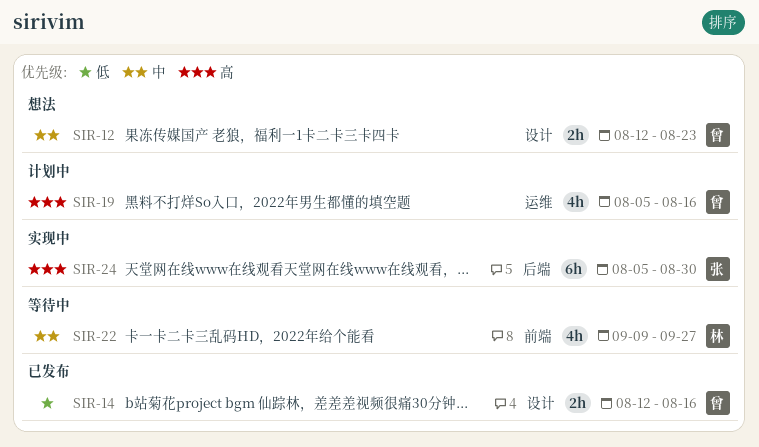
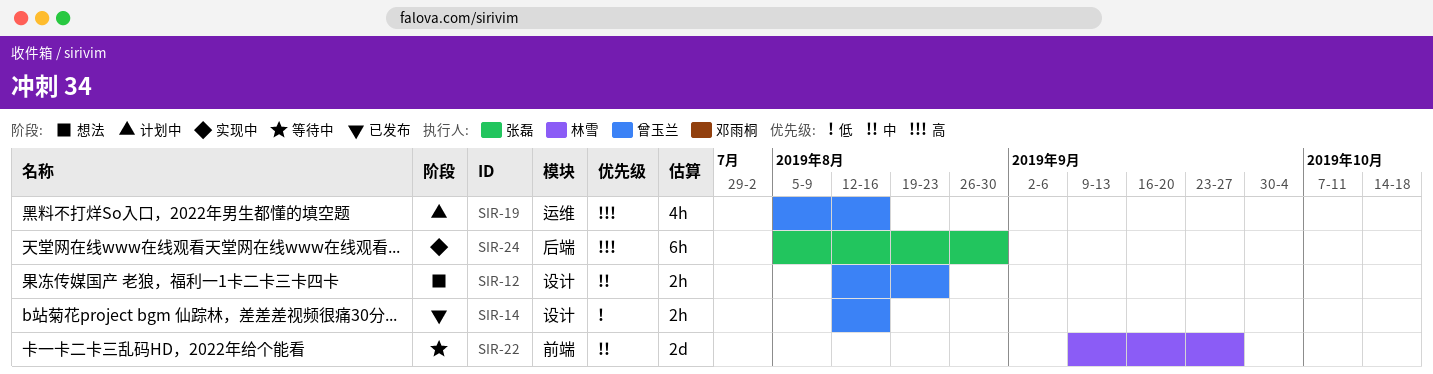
SIR-22, estimate: 4h -> 2d

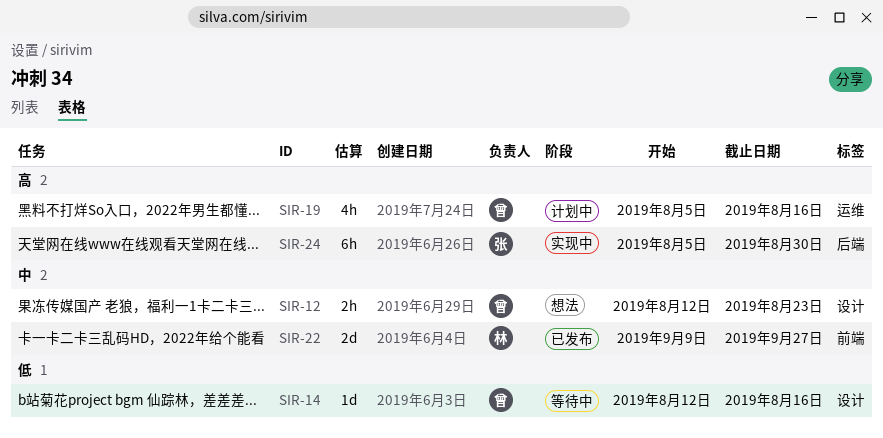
SIR-14, status: 已发布 -> 等待中
SIR-14, estimate: 2h -> 1d
SIR-22, status: 等待中 -> 已发布

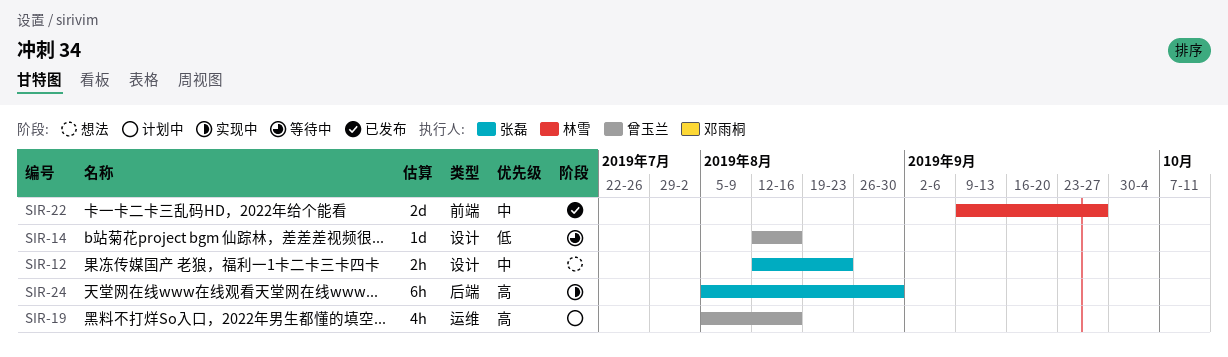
SIR-12, owner: 曾玉兰 -> 张磊

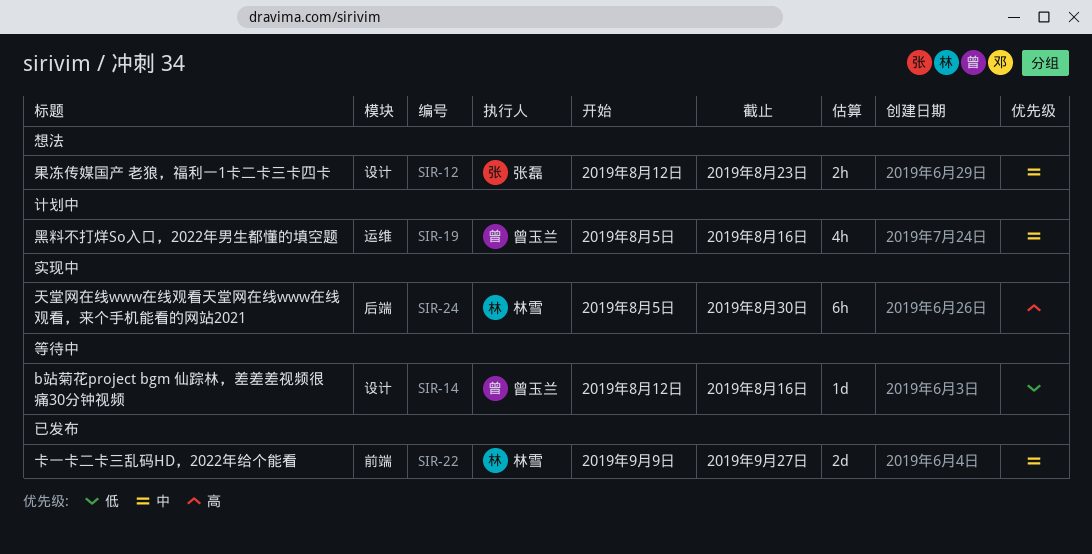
SIR-19, priority: 高 -> 中
SIR-24, owner: 张磊 -> 林雪

